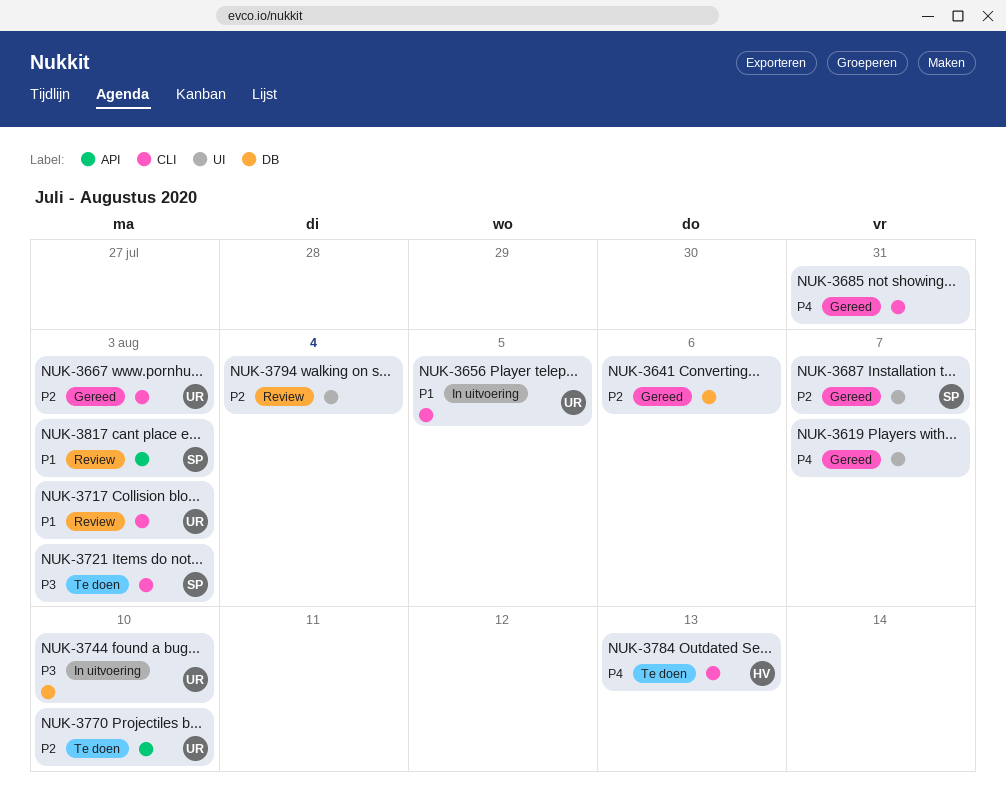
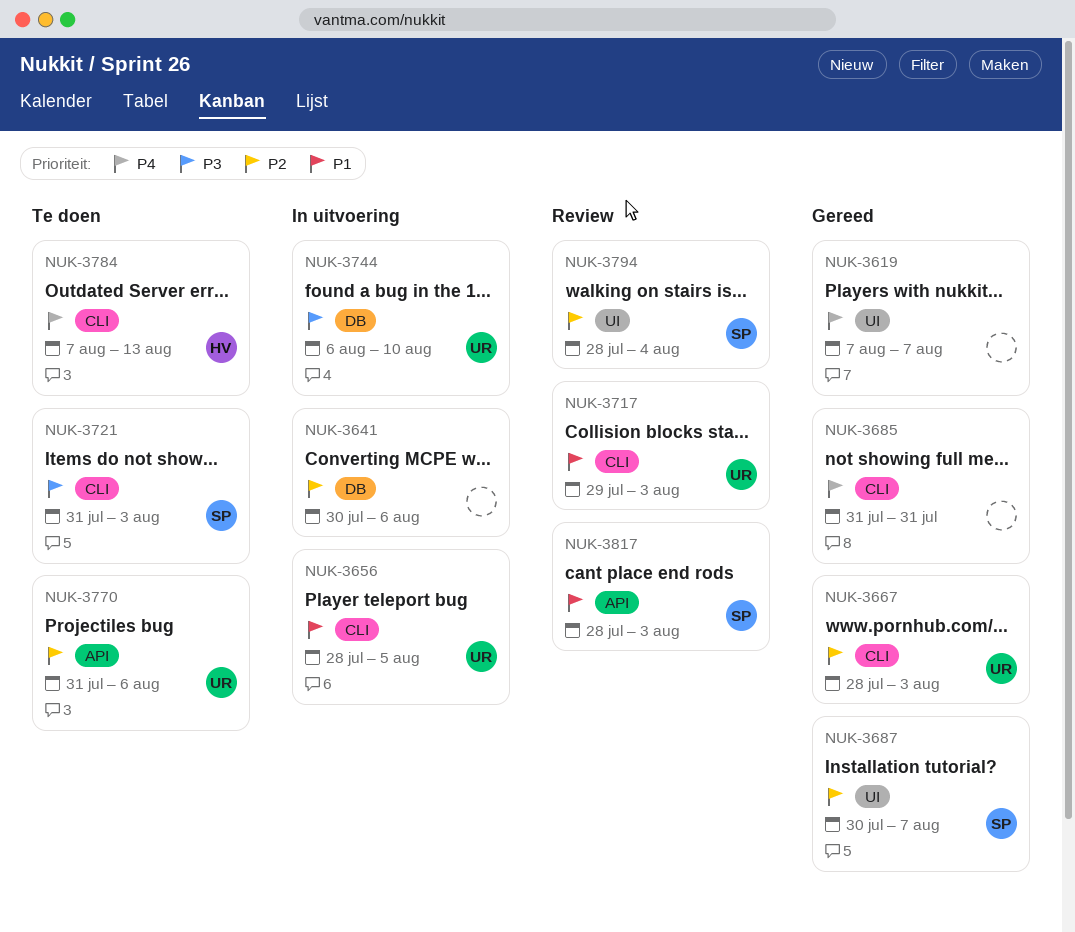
NUK-3641, status: Gereed -> In uitvoering
NUK-3770, due: Aug 10 -> Aug 6
NUK-3794, owner: none -> SP

